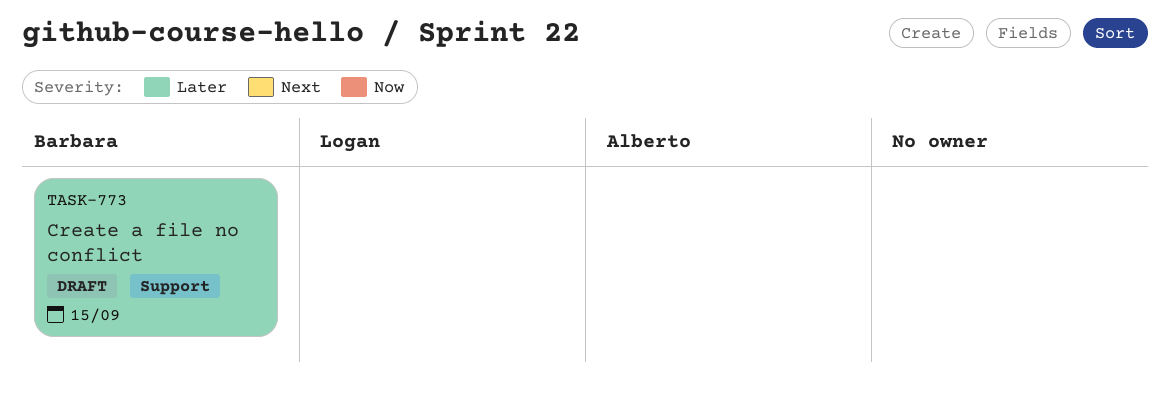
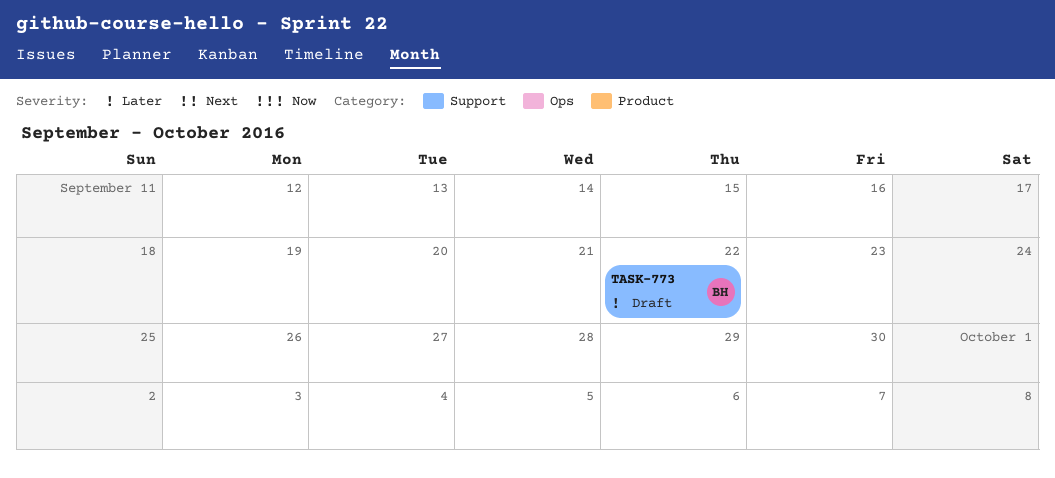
TASK-773, due: Sep 15 -> Sep 22

